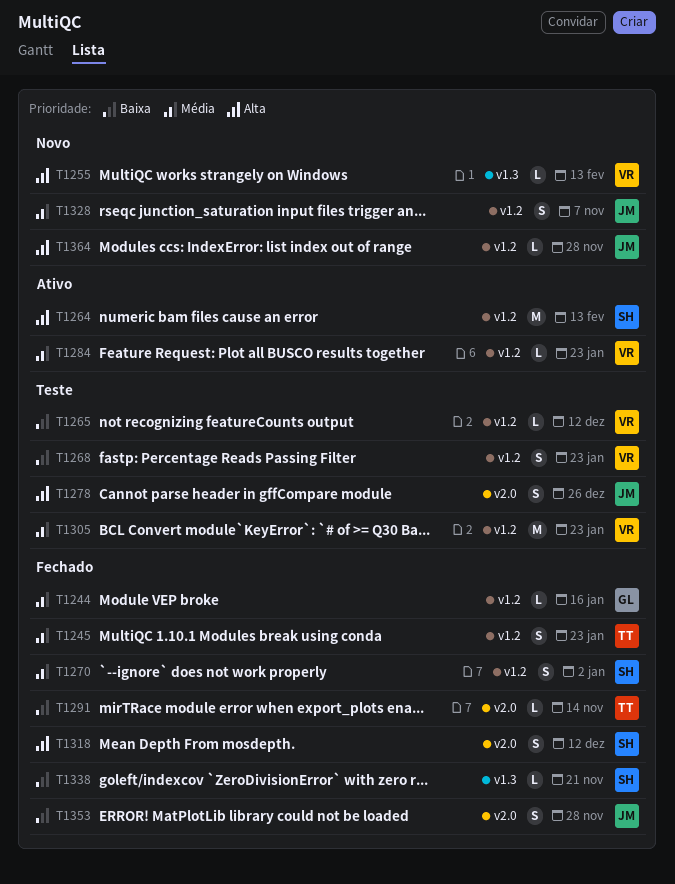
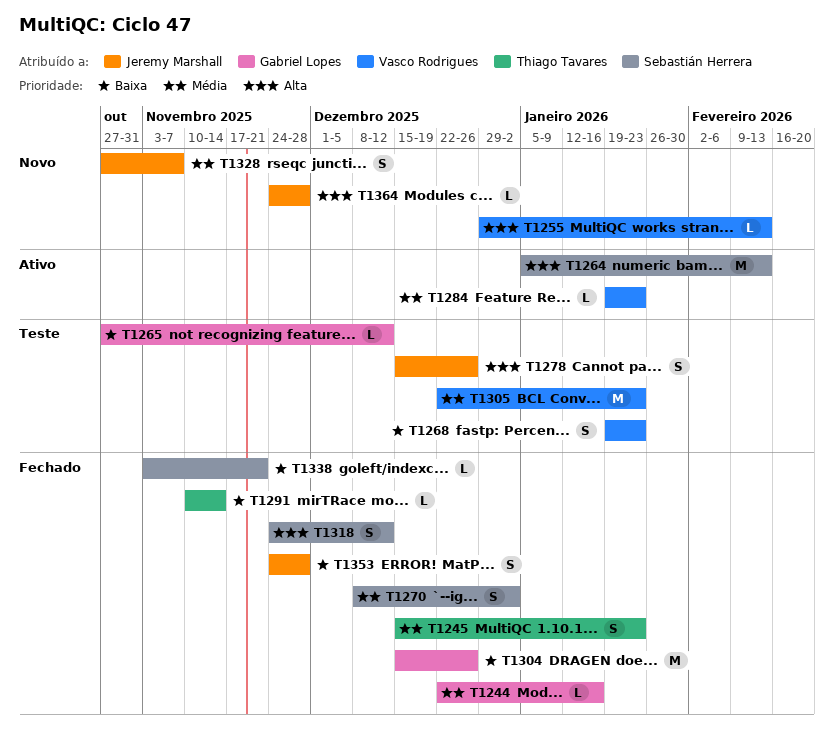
T1265, owner: Vasco Rodrigues -> Gabriel Lopes
T1304: none -> present

